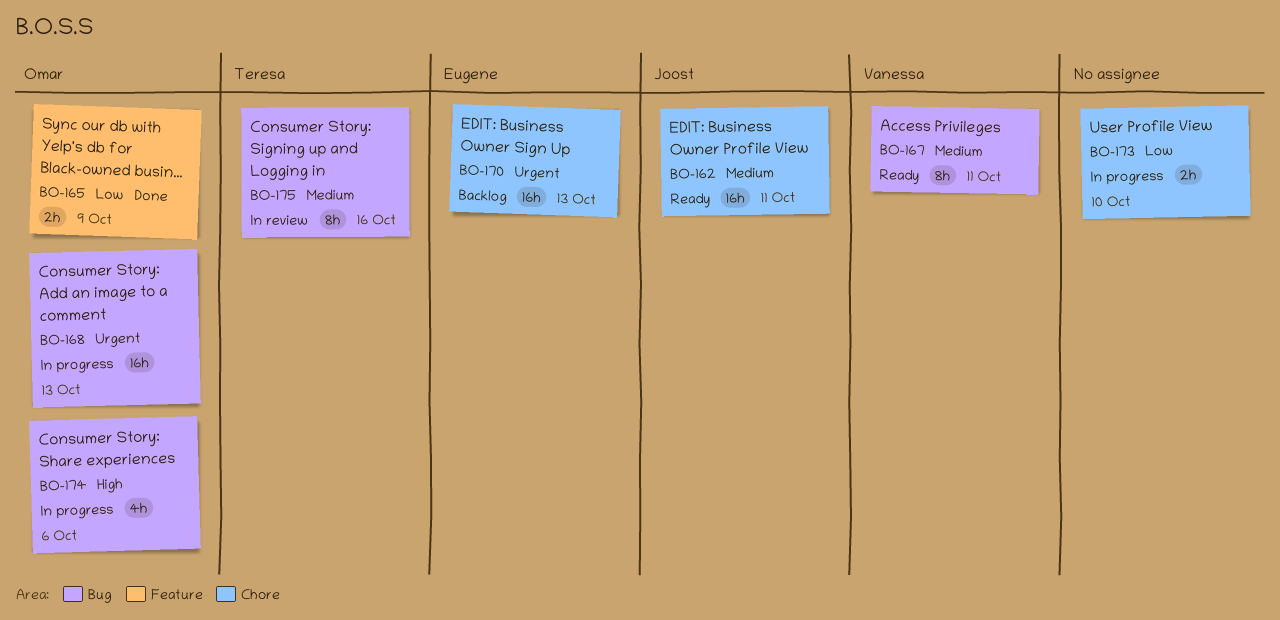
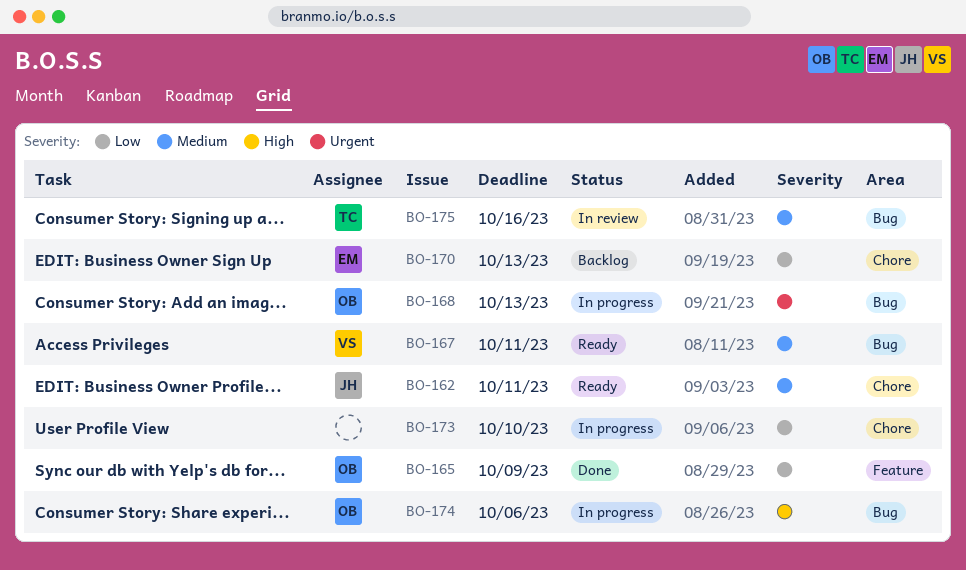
BO-170, priority: Urgent -> Low

